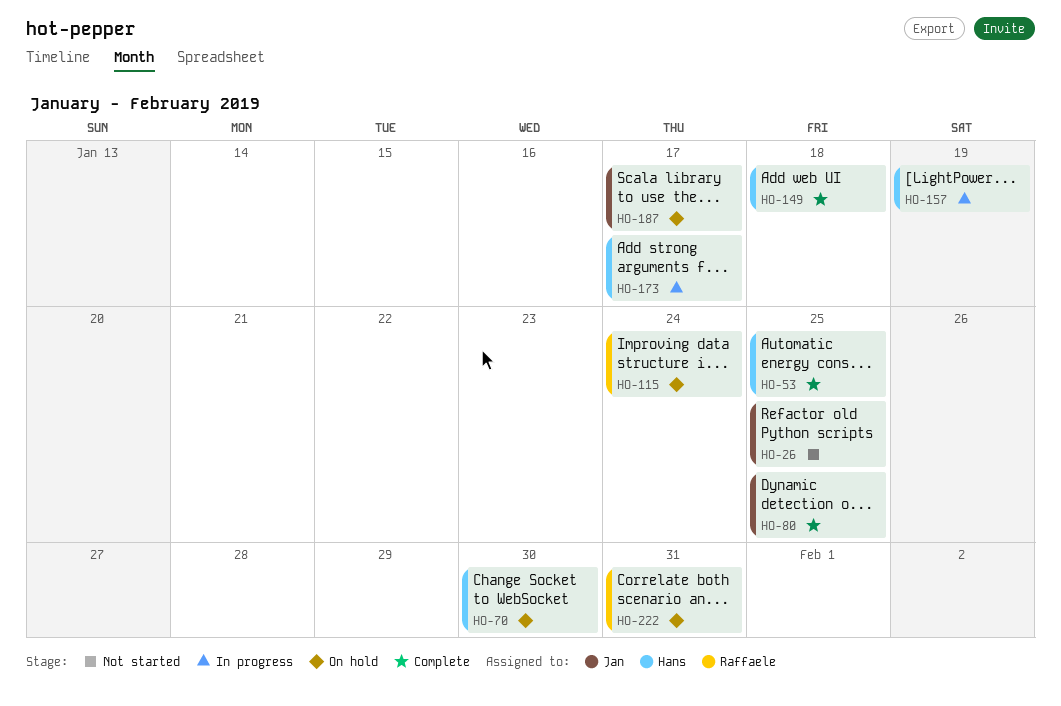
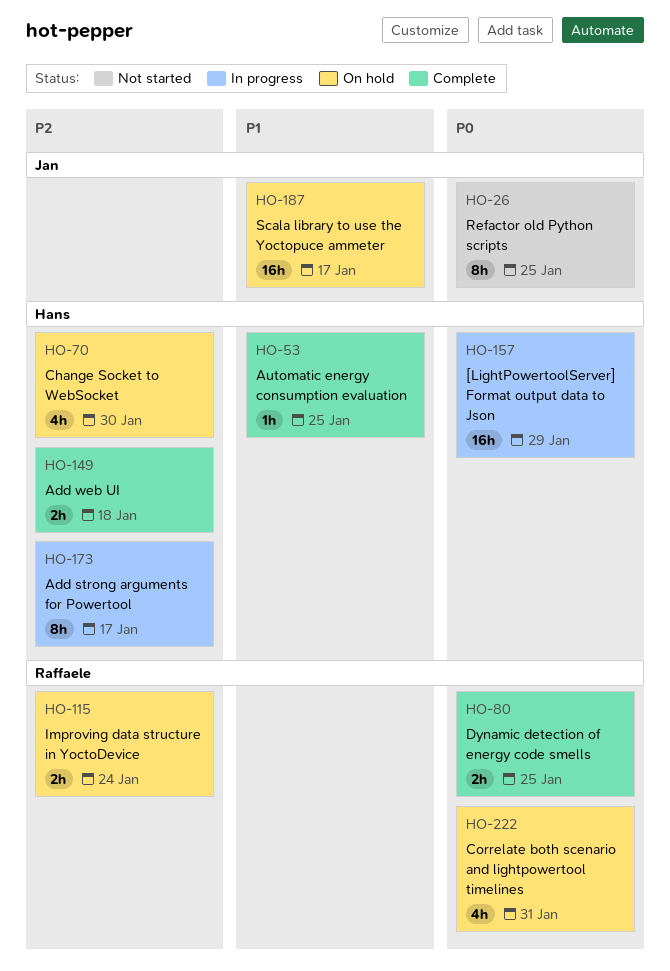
HO-80, owner: Jan -> Raffaele
HO-157, due: Jan 19 -> Jan 29

